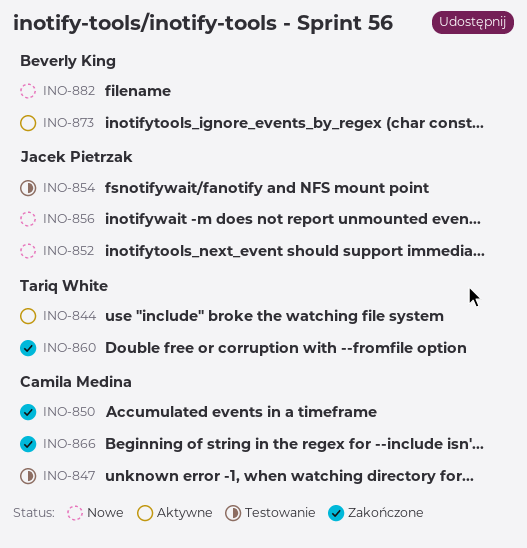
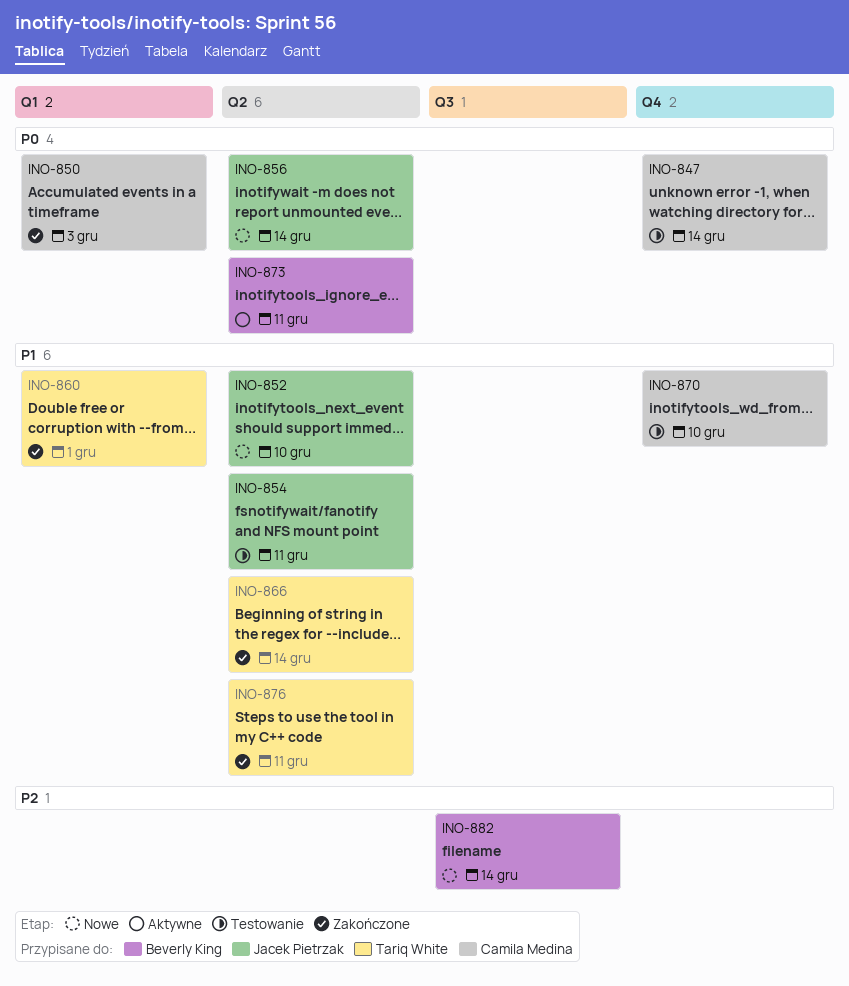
INO-844: present -> none
INO-866, owner: Camila Medina -> Tariq White
INO-870: none -> present
INO-876: none -> present

